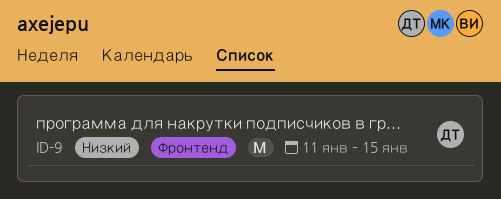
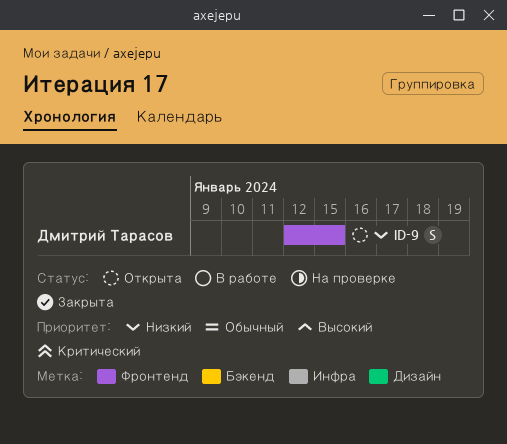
ID-9, estimate: M -> S
ID-9, start: Jan 11 -> Jan 12

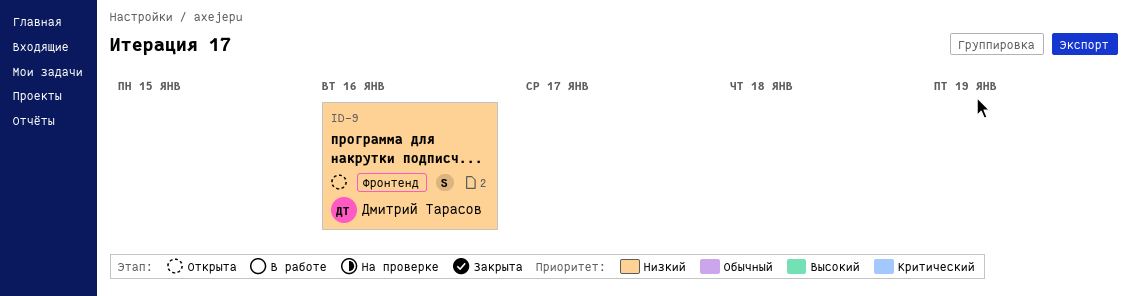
ID-9, due: Jan 15 -> Jan 16

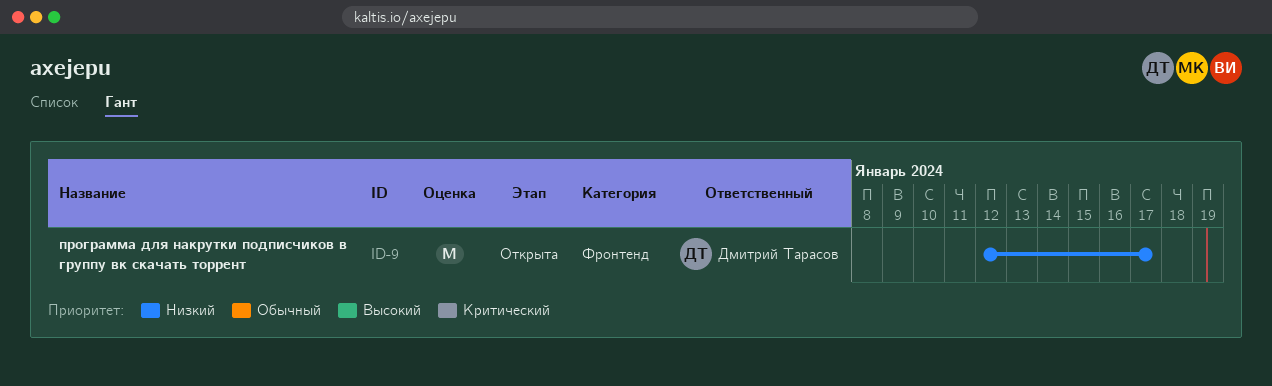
ID-9, estimate: S -> M
ID-9, due: Jan 16 -> Jan 17

